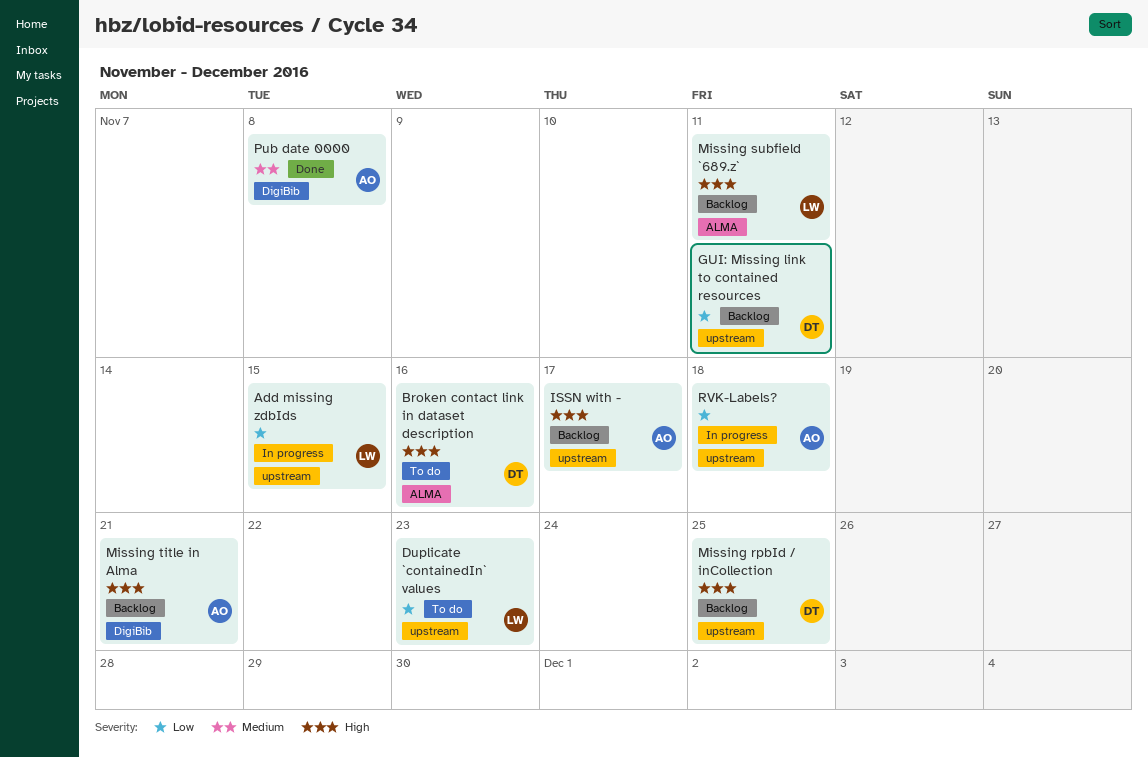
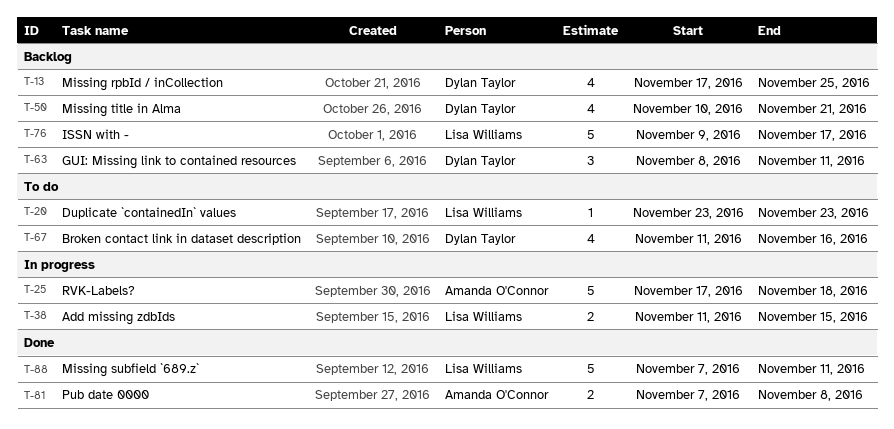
ISSN with -, owner: Amanda O'Connor -> Lisa Williams
Missing subfield `689.z`, status: Backlog -> Done
Missing title in Alma, owner: Amanda O'Connor -> Dylan Taylor

